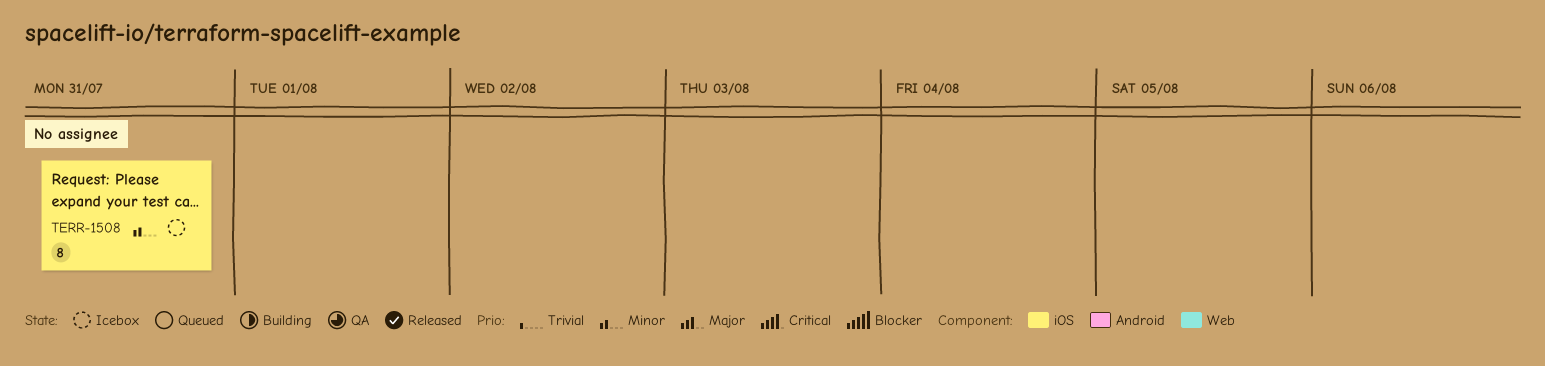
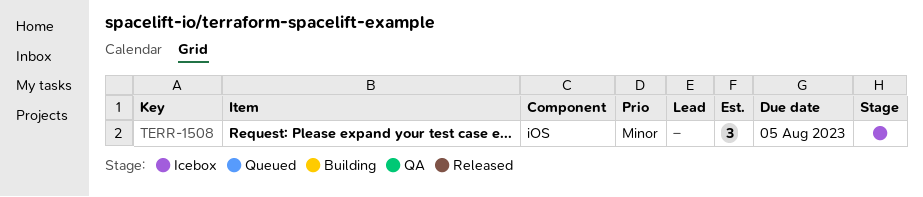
TERR-1508, estimate: 8 -> 3
TERR-1508, due: Jul 31 -> Aug 5

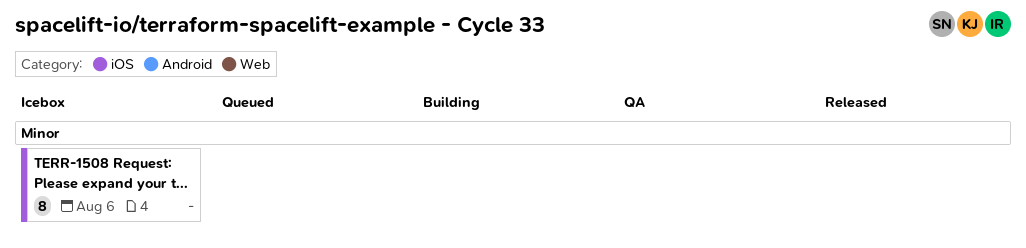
TERR-1508, estimate: 3 -> 8
TERR-1508, due: Aug 5 -> Aug 6

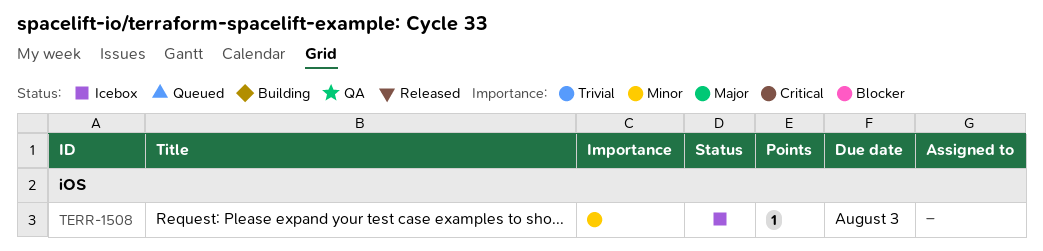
TERR-1508, estimate: 8 -> 1
TERR-1508, due: Aug 6 -> Aug 3

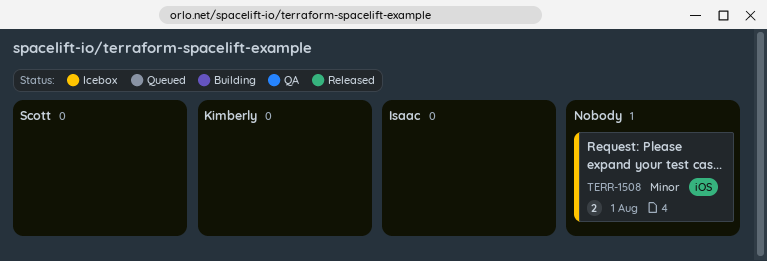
TERR-1508, estimate: 1 -> 2
TERR-1508, due: Aug 3 -> Aug 1

